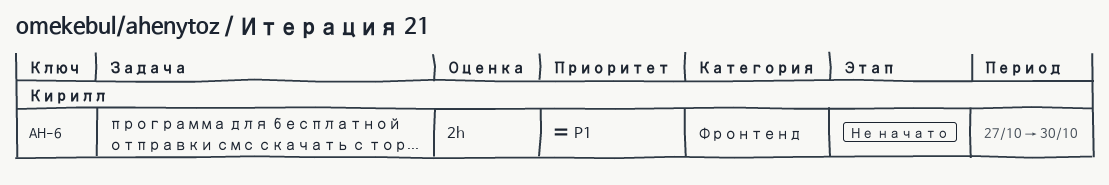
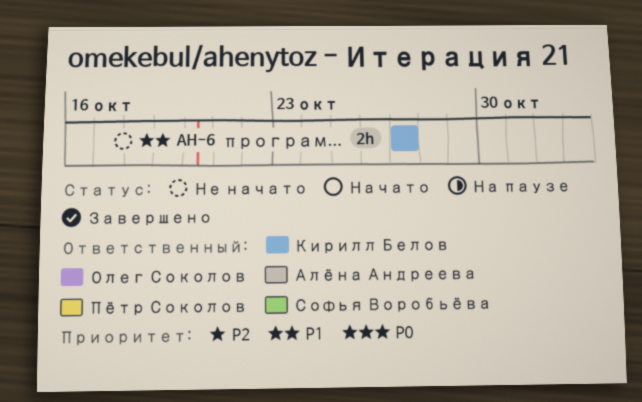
AH-6, due: Oct 30 -> Oct 27

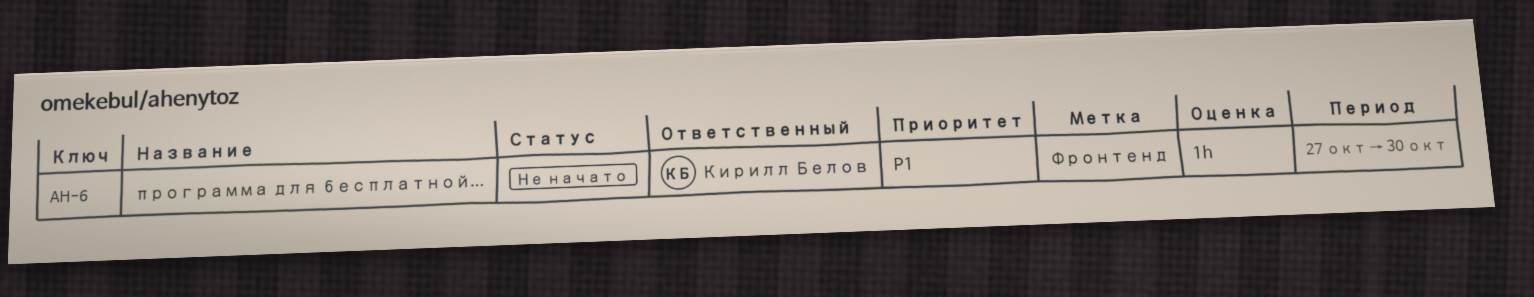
AH-6, estimate: 2h -> 1h
AH-6, due: Oct 27 -> Oct 30

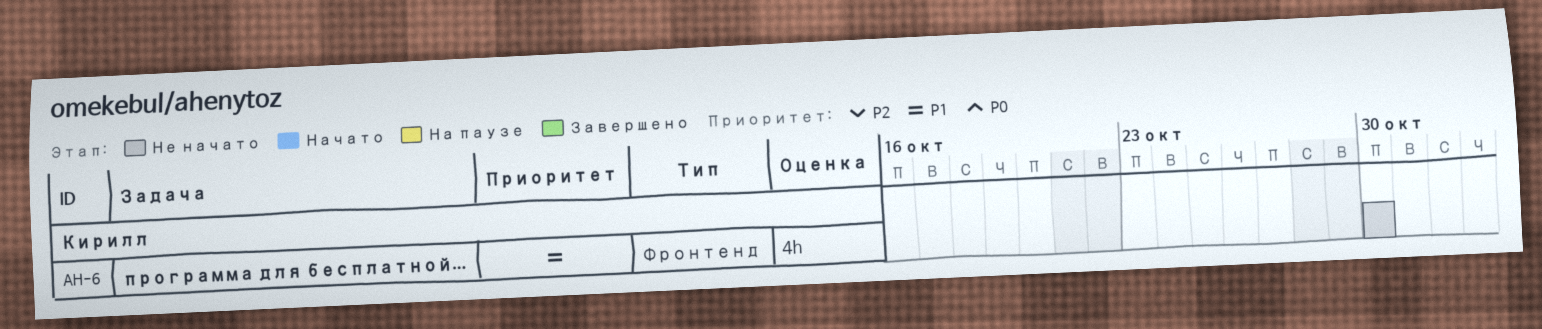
AH-6, estimate: 1h -> 4h
AH-6, start: Oct 27 -> Oct 30

